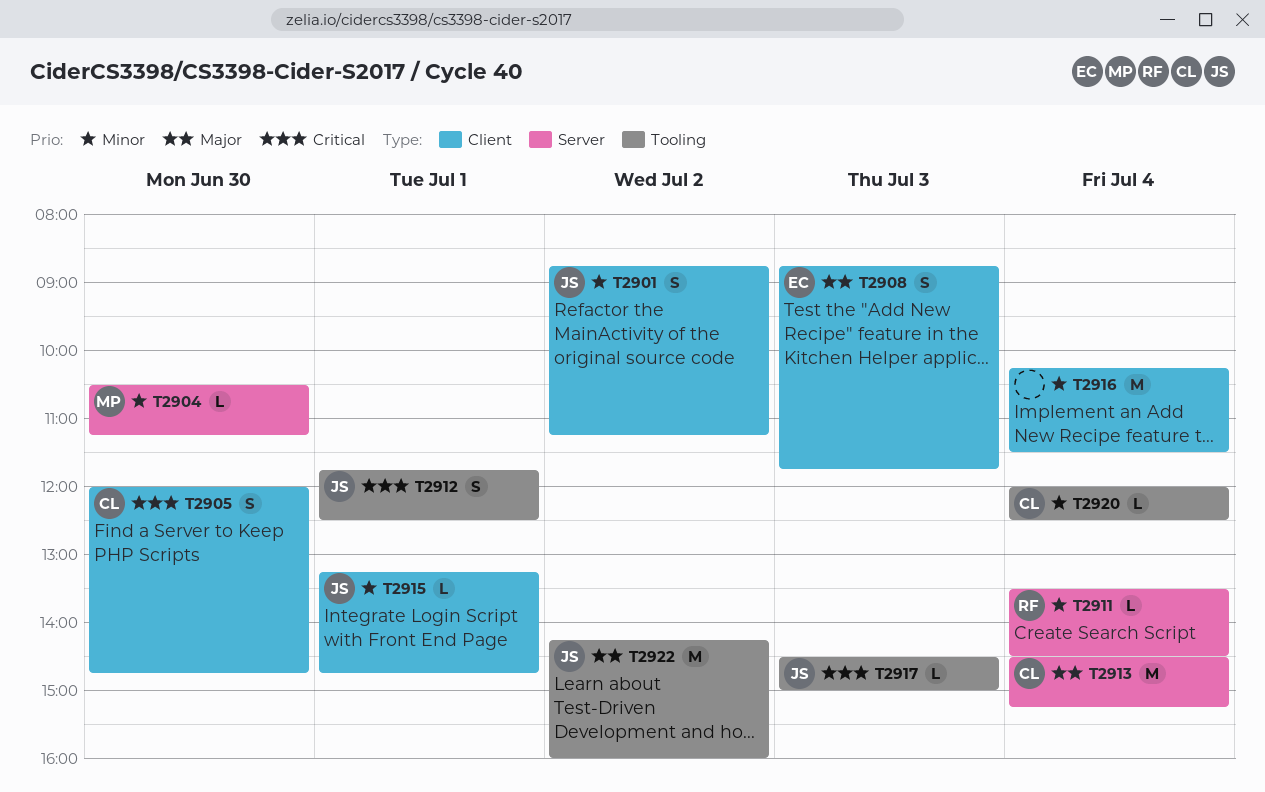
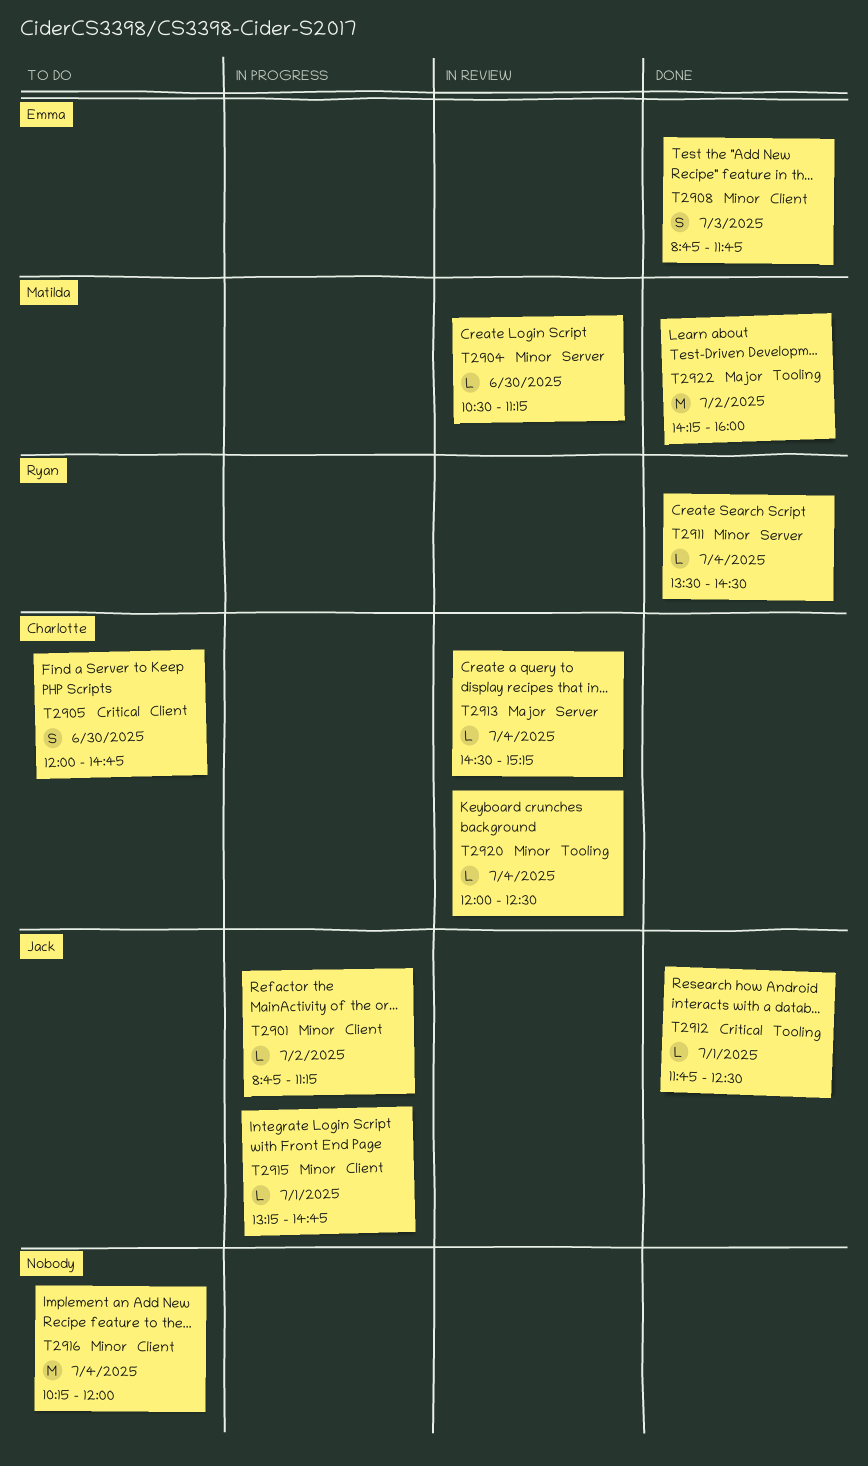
T2901, estimate: S -> L
T2908, priority: Major -> Minor
T2912, estimate: S -> L
T2913, estimate: M -> L
T2916, ends: 11:30 -> 12:00
T2917: present -> none
T2922, owner: Jack -> Matilda

